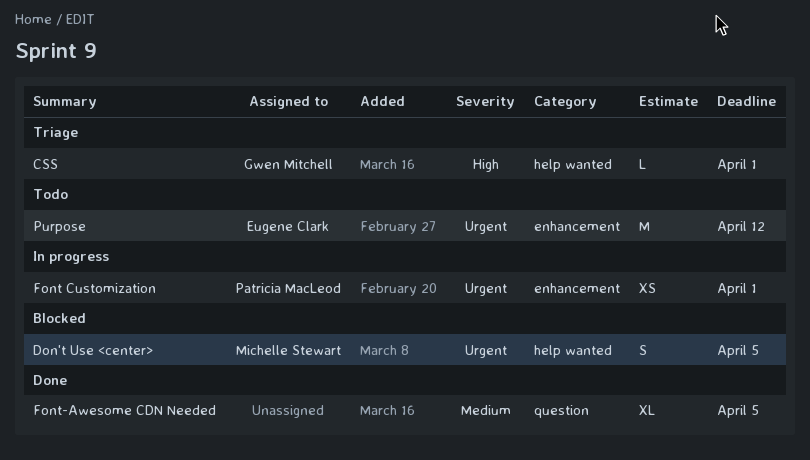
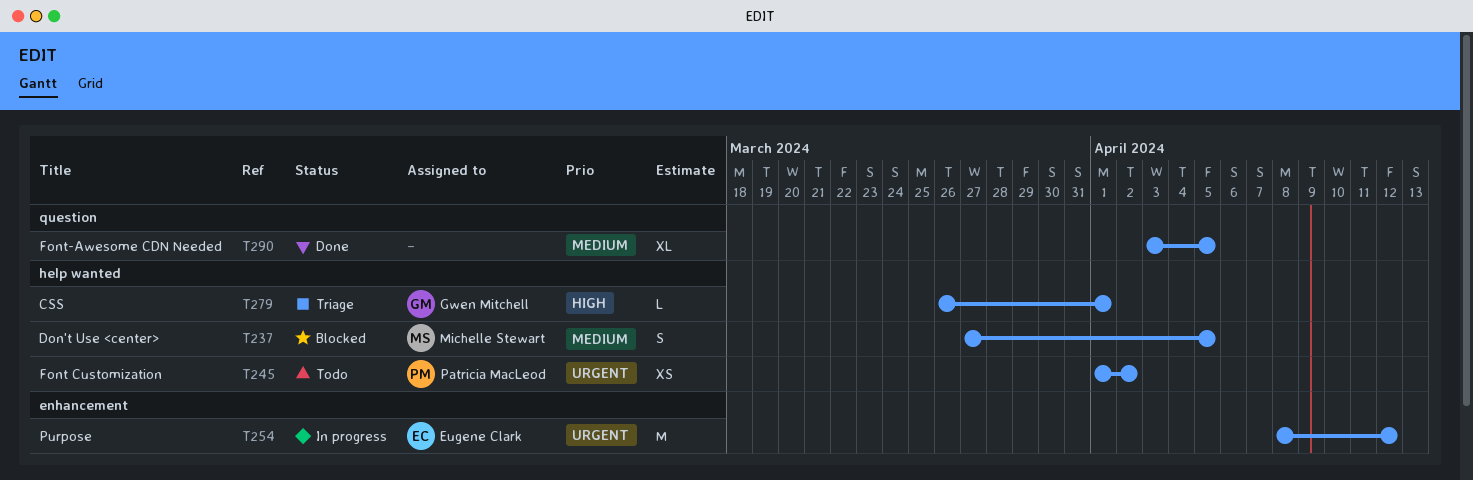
Don't Use <center>, priority: Urgent -> Medium
Font Customization, status: In progress -> Todo
Font Customization, label: enhancement -> help wanted
Font Customization, due: Apr 1 -> Apr 2
Purpose, status: Todo -> In progress

